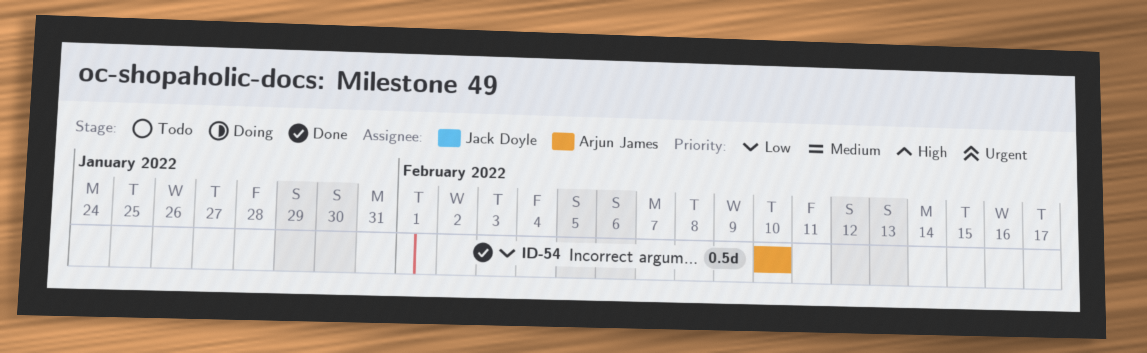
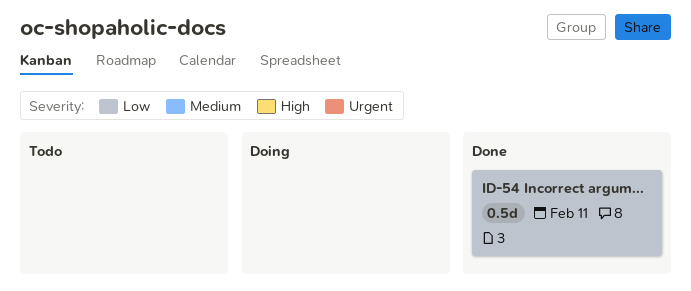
ID-54, due: Feb 10 -> Feb 11

